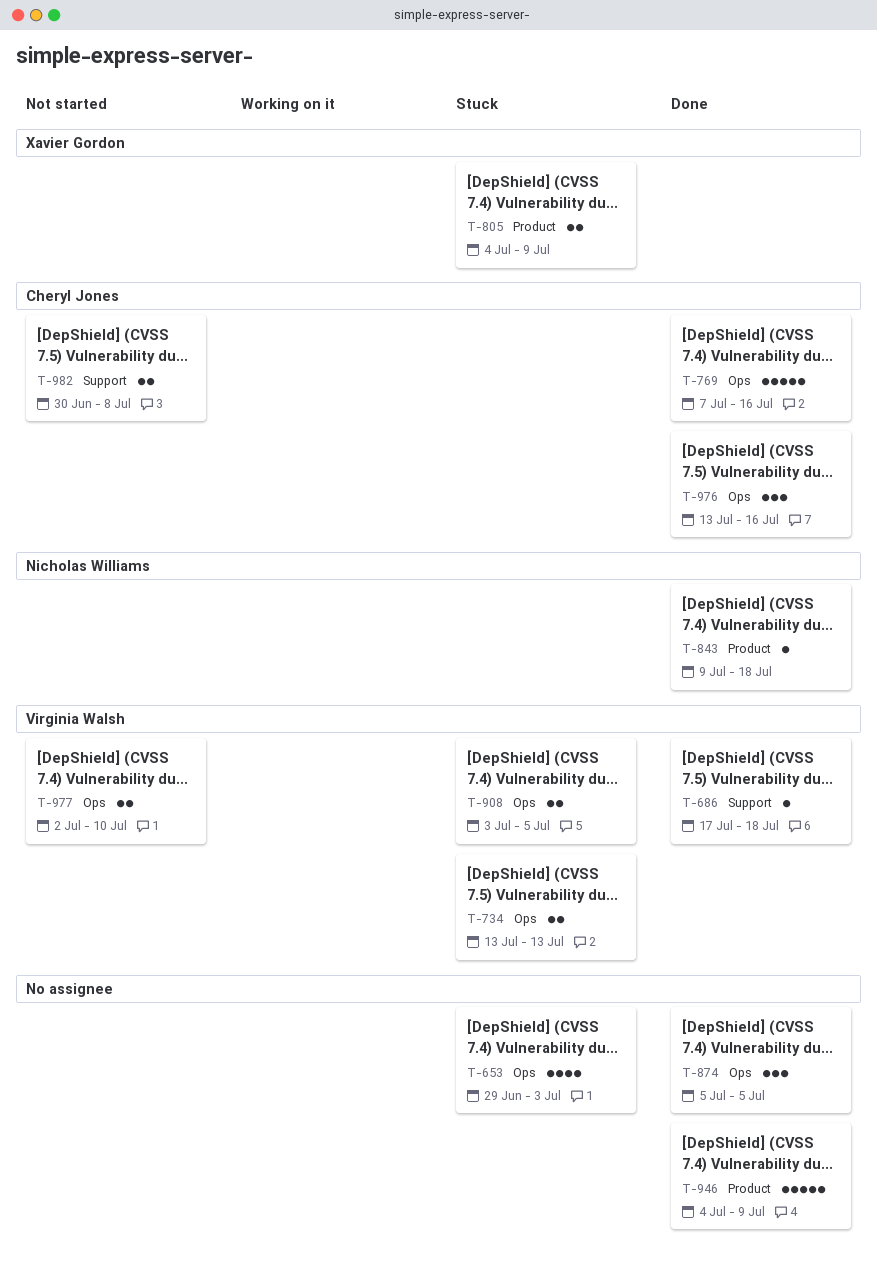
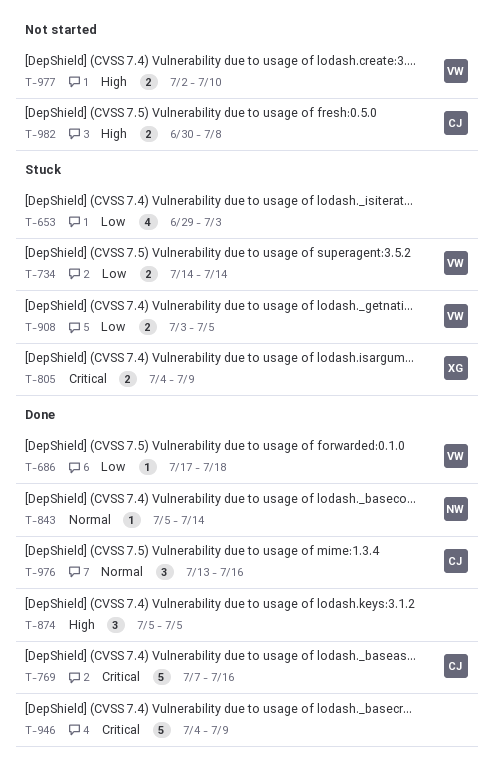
T-734, start: Jul 13 -> Jul 14
T-734, due: Jul 13 -> Jul 14
T-843, start: Jul 9 -> Jul 5
T-843, due: Jul 18 -> Jul 14

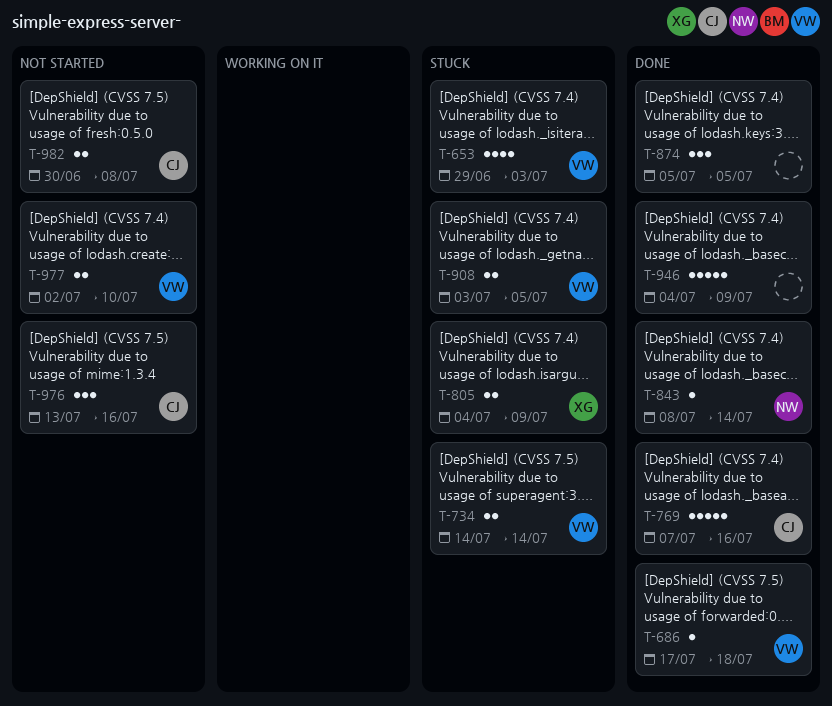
T-653, owner: none -> VW
T-843, start: Jul 5 -> Jul 8
T-976, status: Done -> Not started

